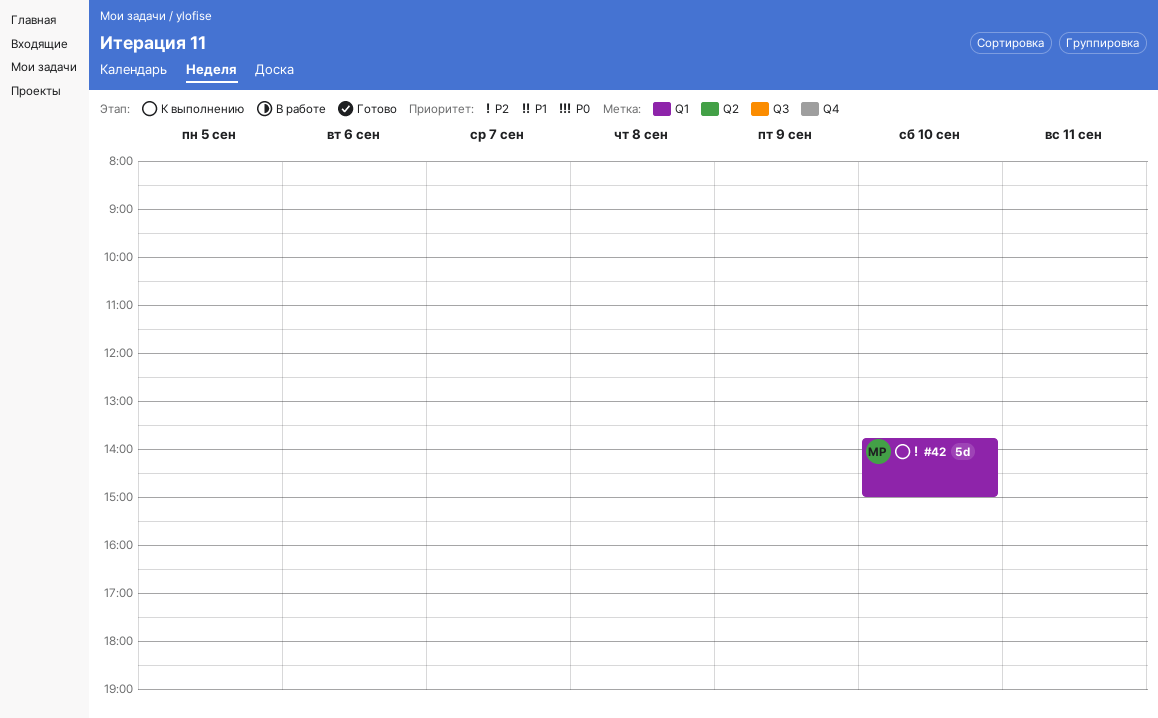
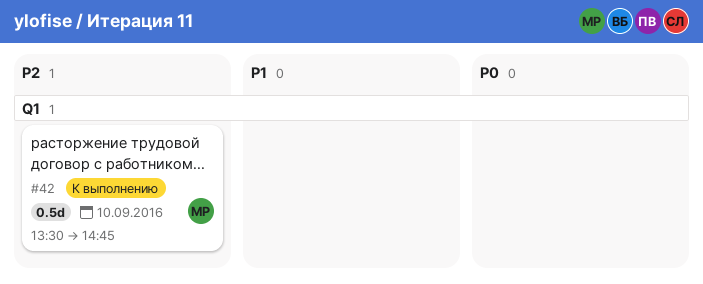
#42, estimate: 5d -> 0.5d
#42, begins: 13:45 -> 13:30
#42, ends: 15:00 -> 14:45

